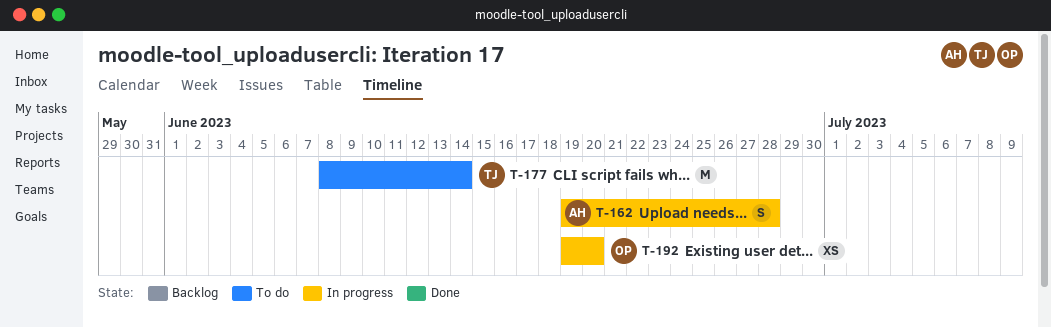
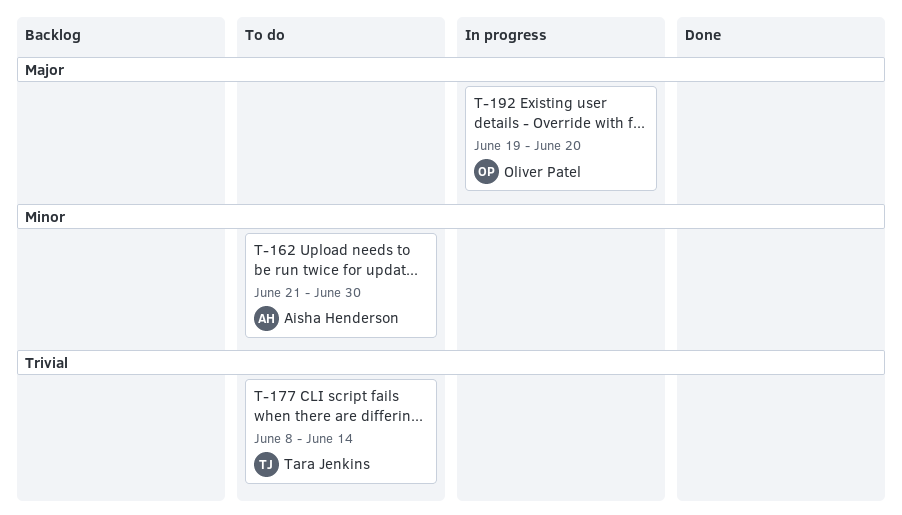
T-162, status: In progress -> To do
T-162, start: Jun 19 -> Jun 21
T-162, due: Jun 28 -> Jun 30

